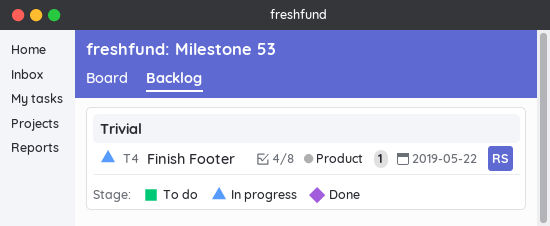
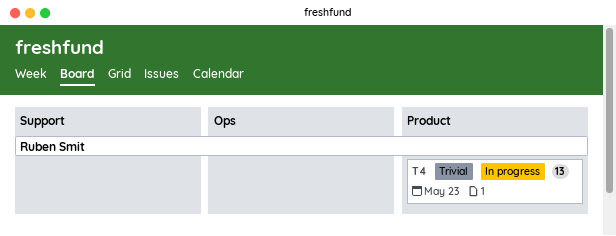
T4, estimate: 1 -> 13
T4, due: May 22 -> May 23

